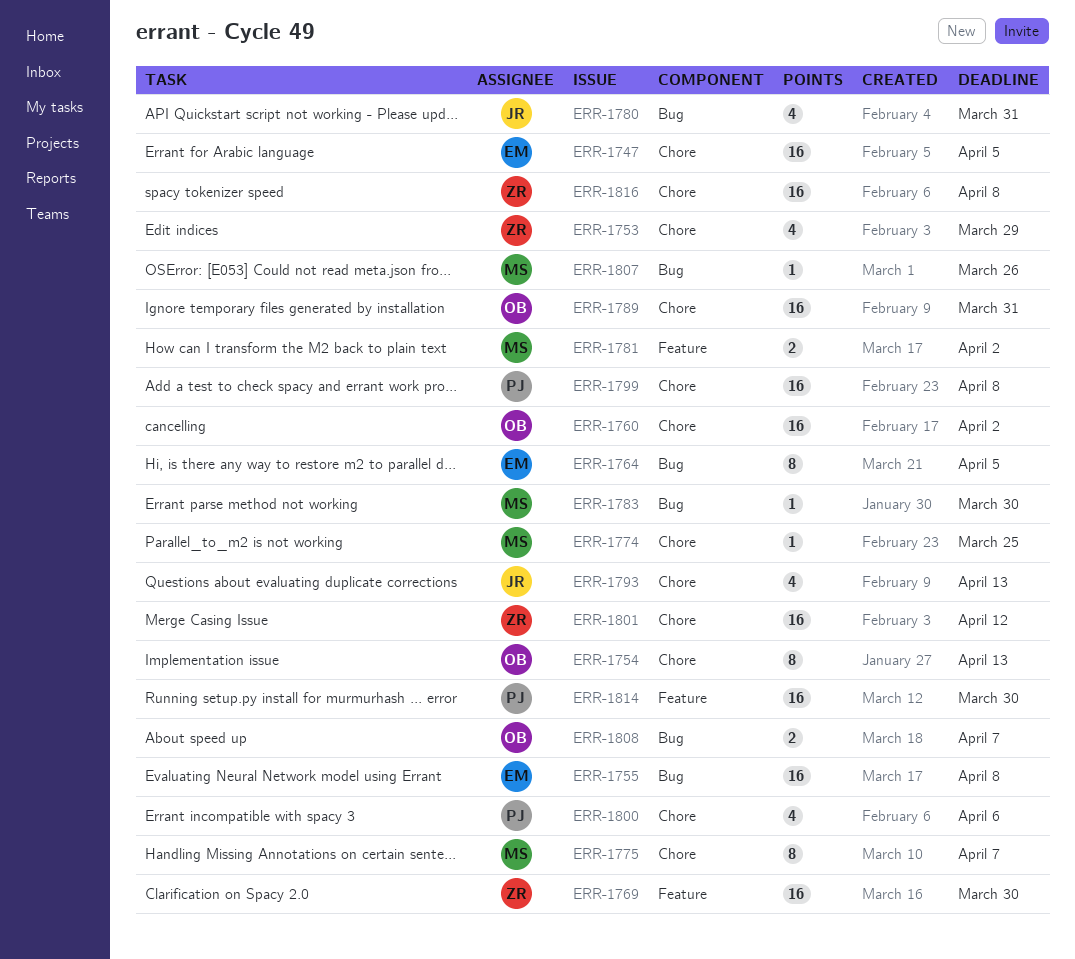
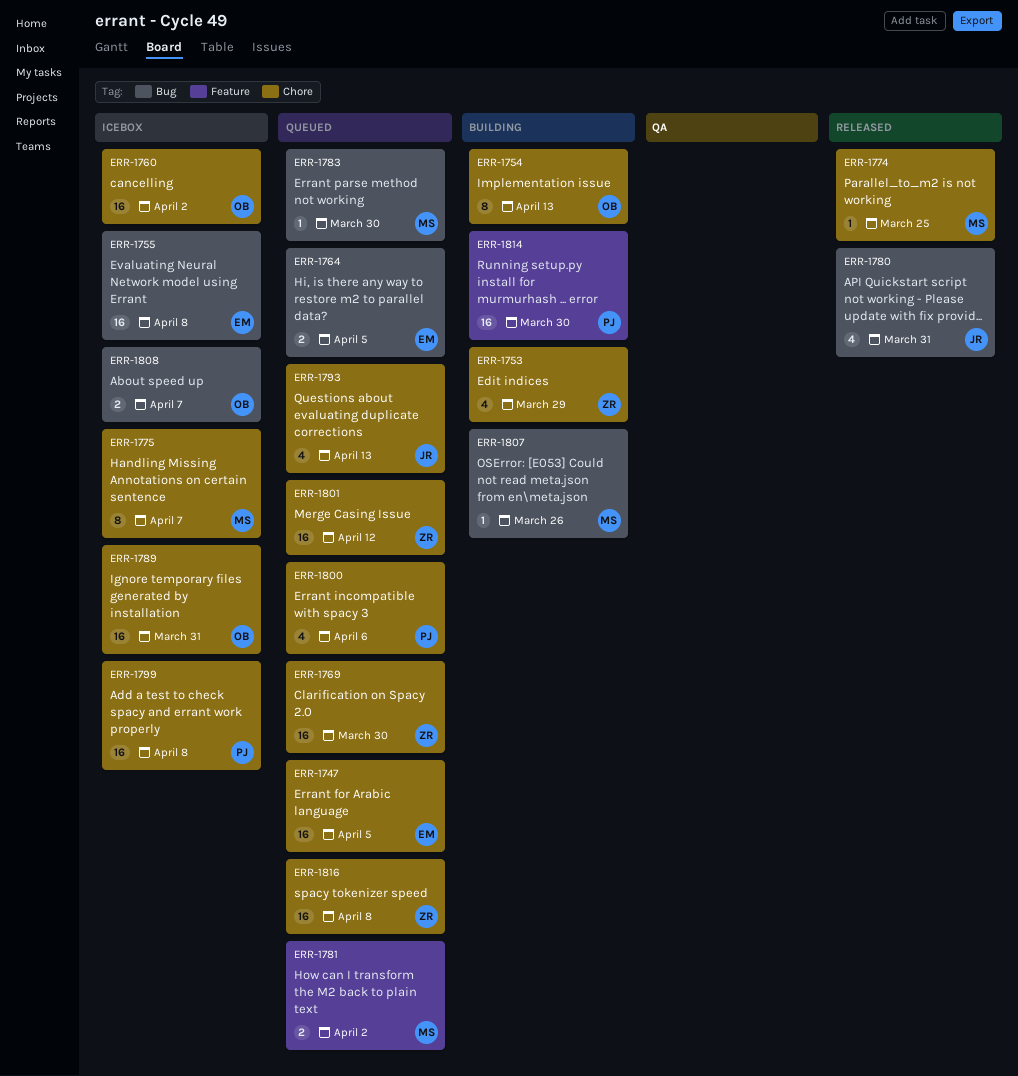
ERR-1764, estimate: 8 -> 2
ERR-1769, label: Feature -> Chore

